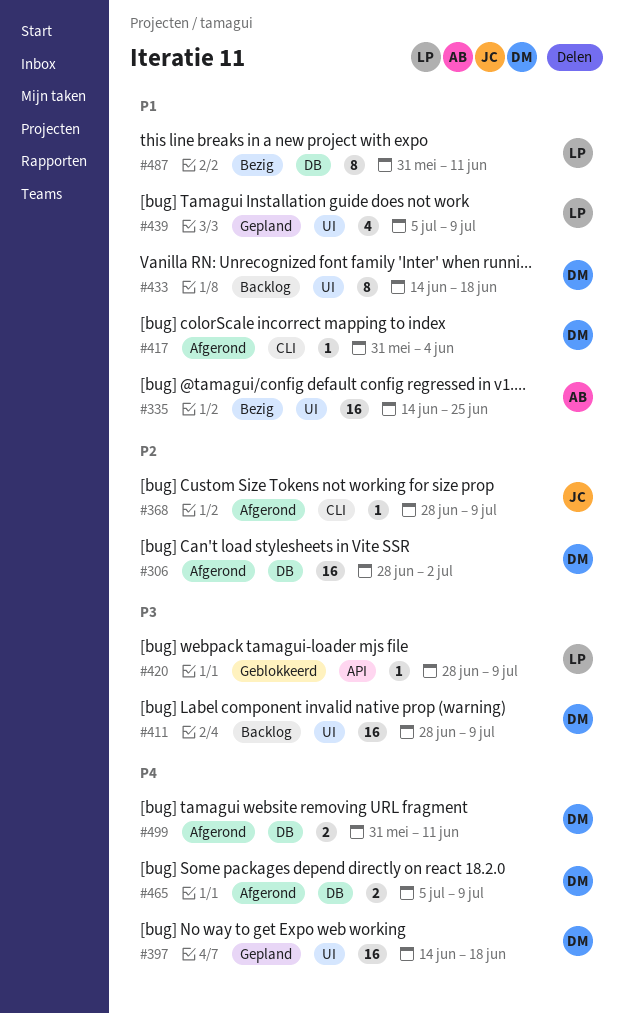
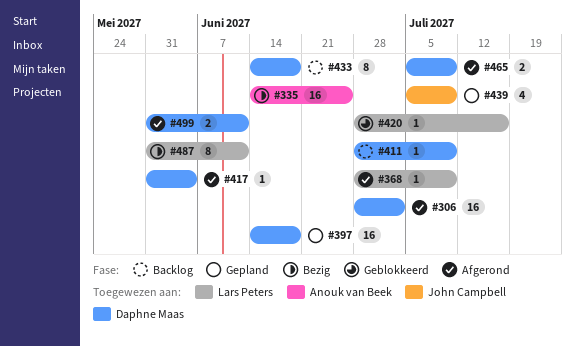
#368, owner: John Campbell -> Lars Peters
#411, estimate: 16 -> 1
#420, due: Jul 9 -> Jul 16
#439, owner: Lars Peters -> John Campbell

